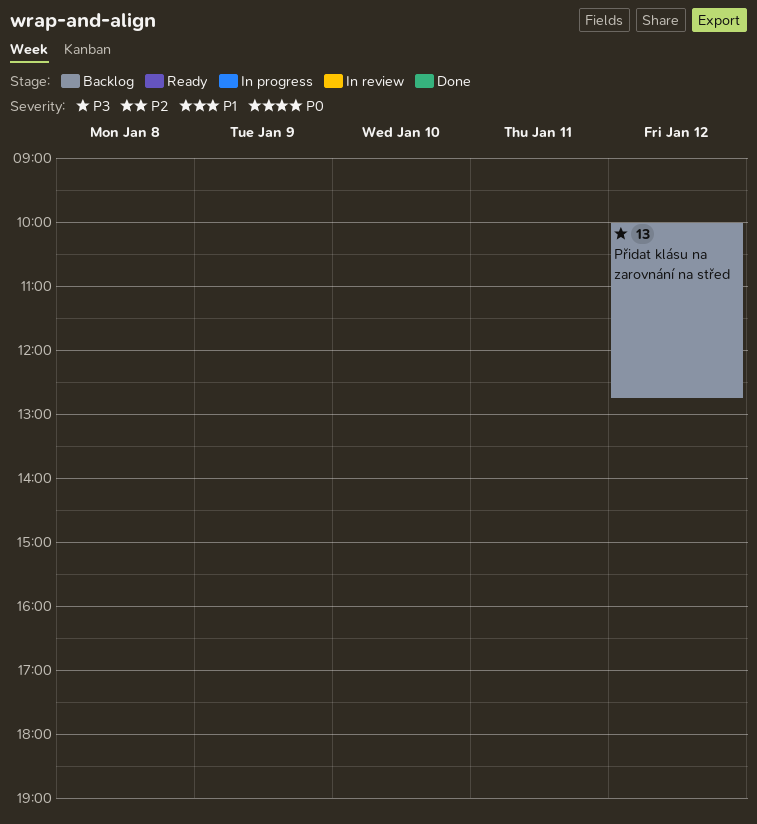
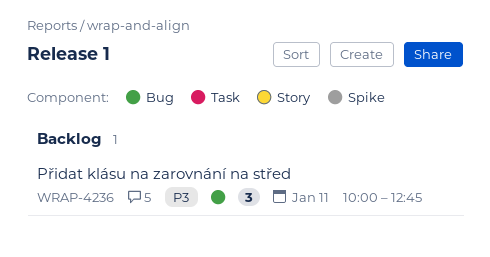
Přidat klásu na zarovnání na střed, estimate: 13 -> 3
Přidat klásu na zarovnání na střed, day: Jan 12 -> Jan 11

